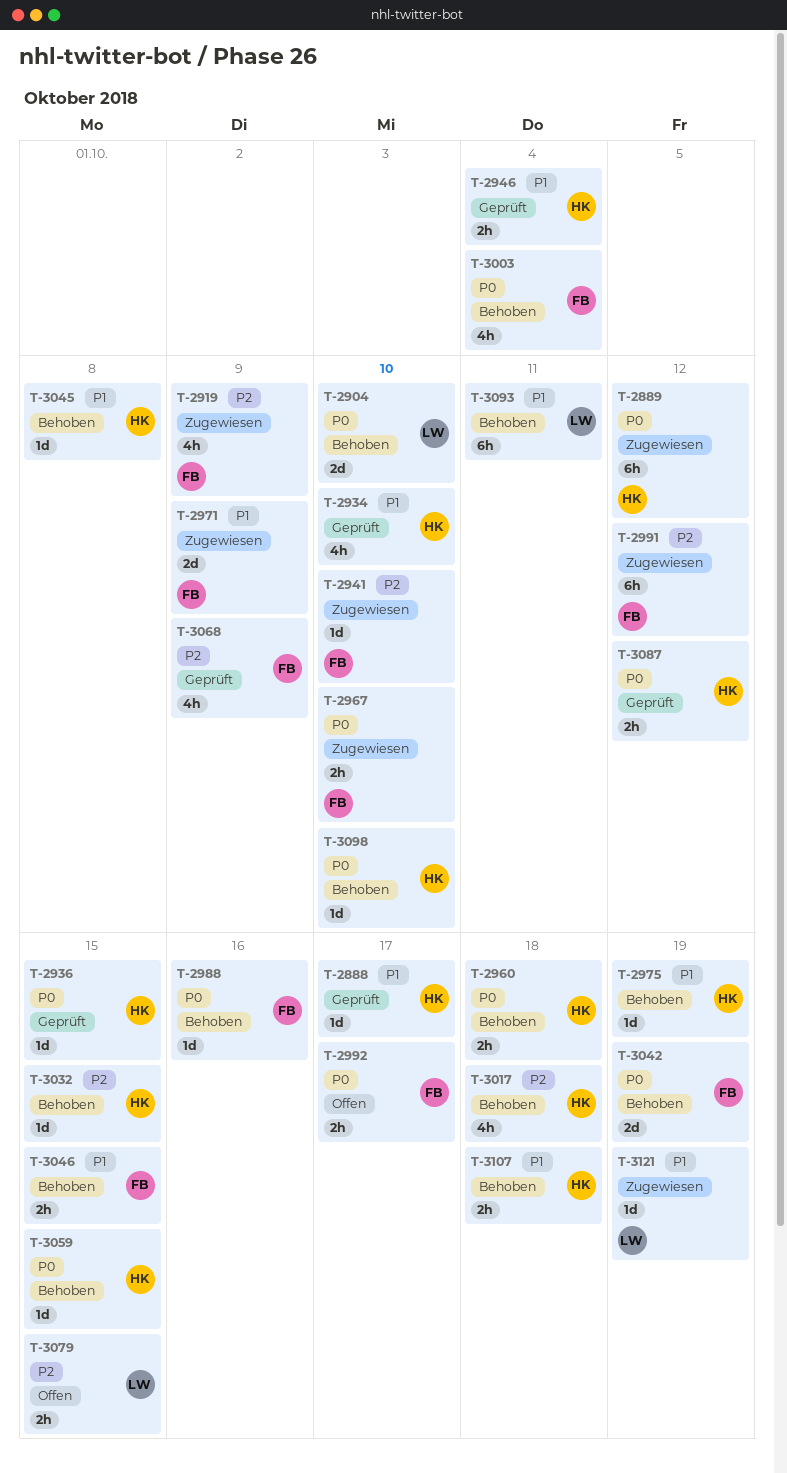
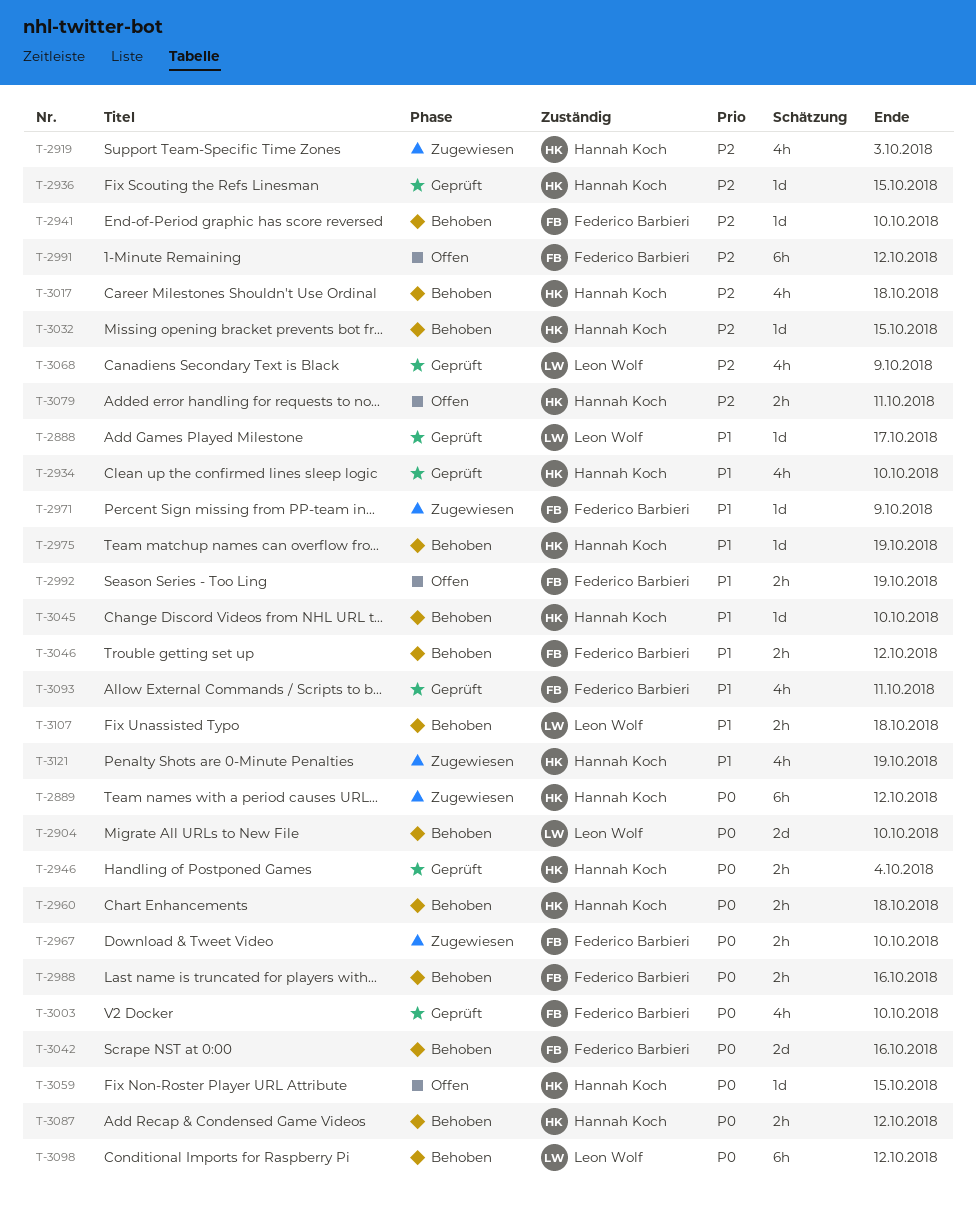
T-2888, owner: Hannah Koch -> Leon Wolf
T-2919, owner: Federico Barbieri -> Hannah Koch
T-2919, due: Oct 9 -> Oct 3
T-2936, priority: P0 -> P2
T-2941, status: Zugewiesen -> Behoben
T-2946, priority: P1 -> P0
T-2971, estimate: 2d -> 1d
T-2988, estimate: 1d -> 2h
T-2991, status: Zugewiesen -> Offen
T-2992, priority: P0 -> P1
T-2992, due: Oct 17 -> Oct 19
T-3003, status: Behoben -> Geprüft
T-3003, due: Oct 4 -> Oct 10
T-3042, due: Oct 19 -> Oct 16
T-3045, due: Oct 8 -> Oct 10
T-3046, due: Oct 15 -> Oct 12
T-3059, status: Behoben -> Offen
T-3068, owner: Federico Barbieri -> Leon Wolf
T-3079, owner: Leon Wolf -> Hannah Koch
T-3079, due: Oct 15 -> Oct 11
T-3087, status: Geprüft -> Behoben
T-3093, status: Behoben -> Geprüft
T-3093, owner: Leon Wolf -> Federico Barbieri
T-3093, estimate: 6h -> 4h
T-3098, owner: Hannah Koch -> Leon Wolf
T-3098, estimate: 1d -> 6h
T-3098, due: Oct 10 -> Oct 12
T-3107, owner: Hannah Koch -> Leon Wolf
T-3121, owner: Leon Wolf -> Hannah Koch
T-3121, estimate: 1d -> 4h

